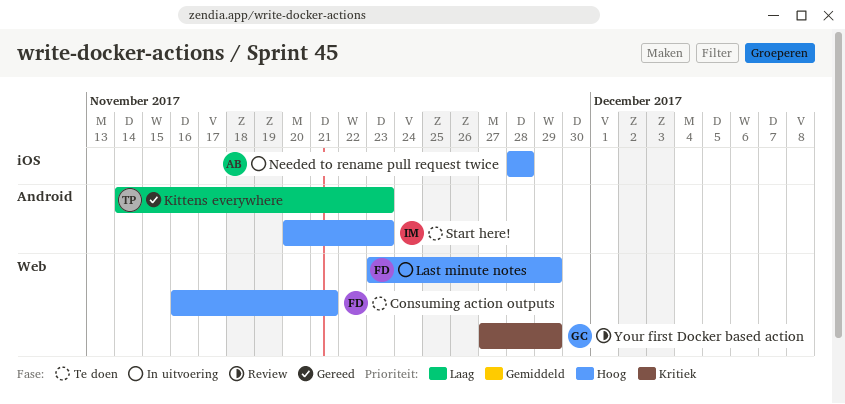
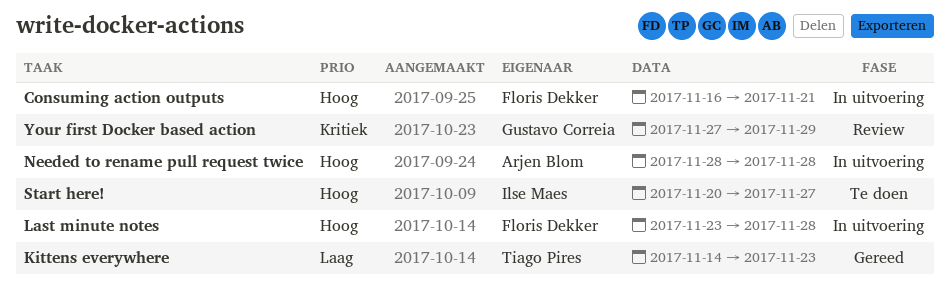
Consuming action outputs, status: Te doen -> In uitvoering
Last minute notes, due: Nov 29 -> Nov 28
Start here!, due: Nov 23 -> Nov 27

